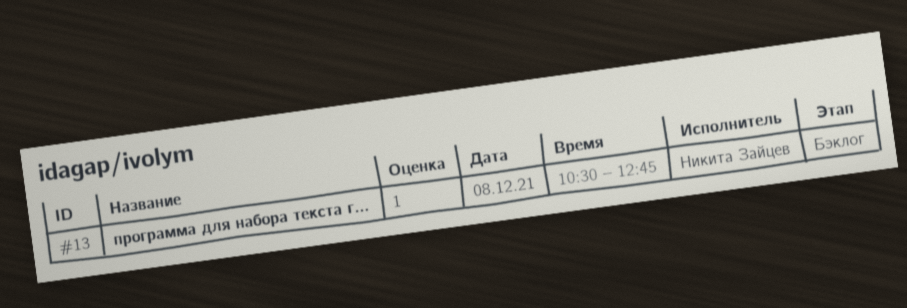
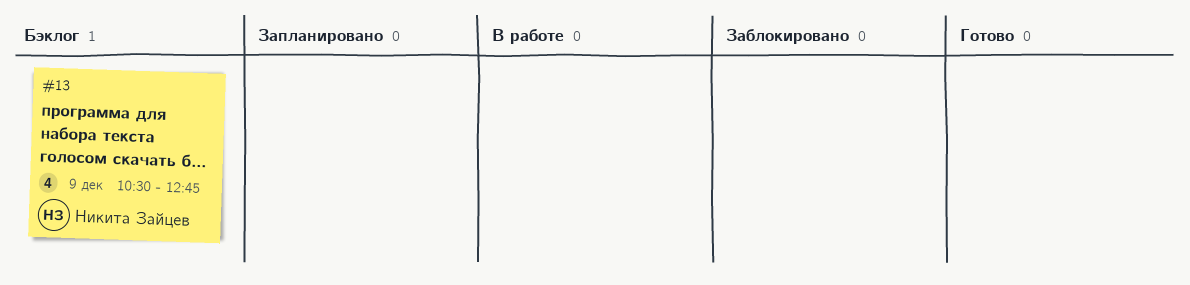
#13, estimate: 1 -> 4
#13, day: Dec 8 -> Dec 9

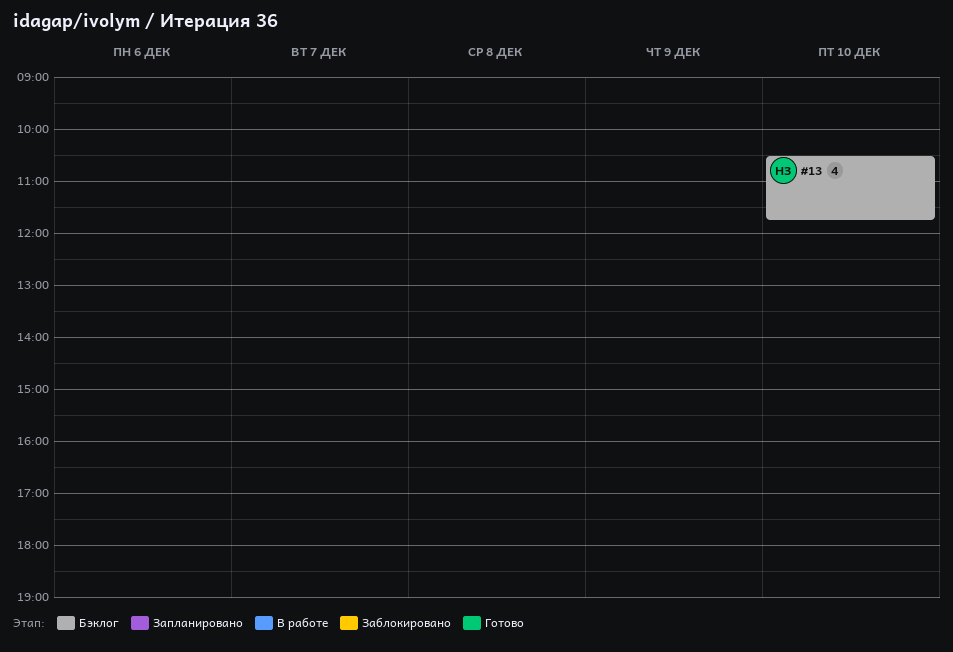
#13, day: Dec 9 -> Dec 10
#13, ends: 12:45 -> 11:45

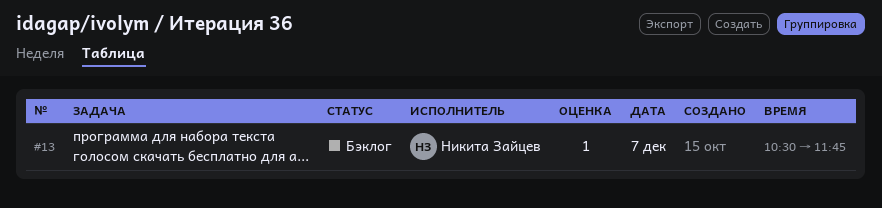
#13, estimate: 4 -> 1
#13, day: Dec 10 -> Dec 7

